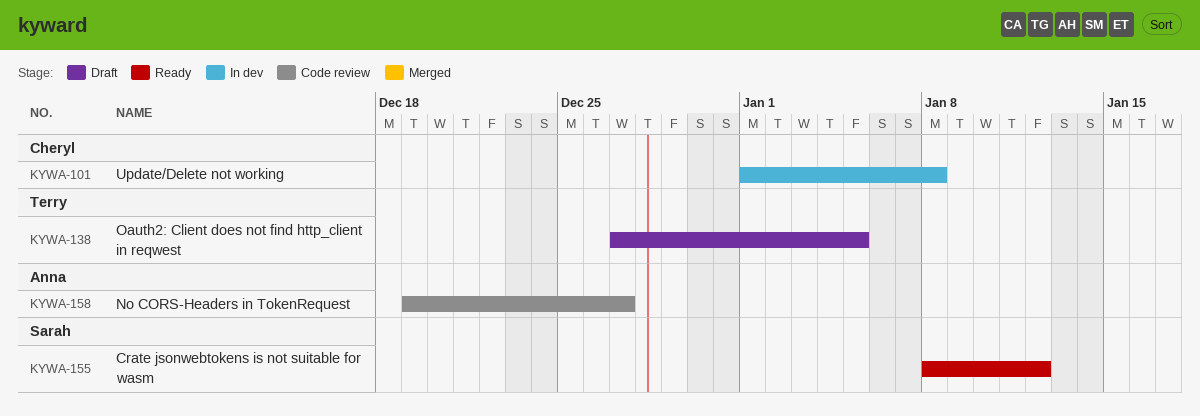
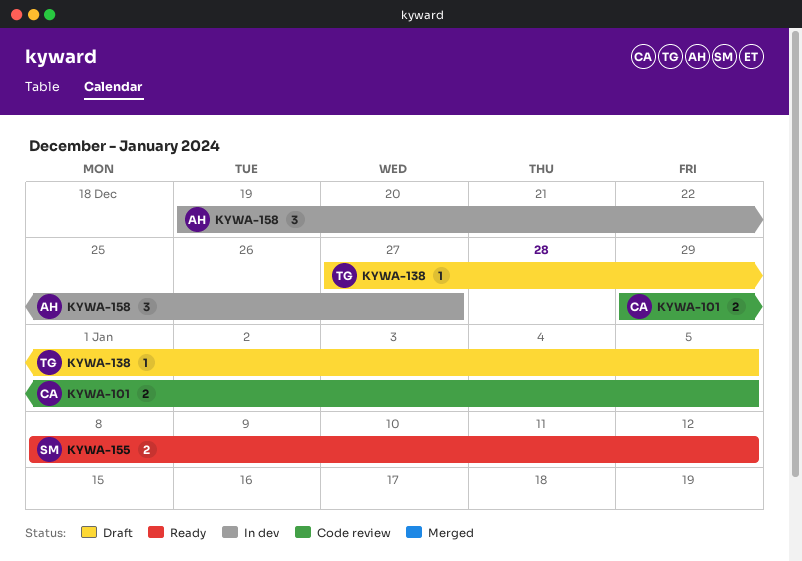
KYWA-101, status: In dev -> Code review
KYWA-101, start: Jan 1 -> Dec 29
KYWA-101, due: Jan 8 -> Jan 5
KYWA-158, status: Code review -> In dev

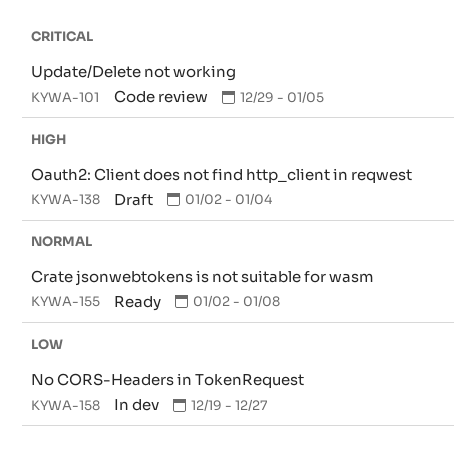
KYWA-138, start: Dec 27 -> Jan 2
KYWA-138, due: Jan 5 -> Jan 4
KYWA-155, start: Jan 8 -> Jan 2
KYWA-155, due: Jan 12 -> Jan 8

